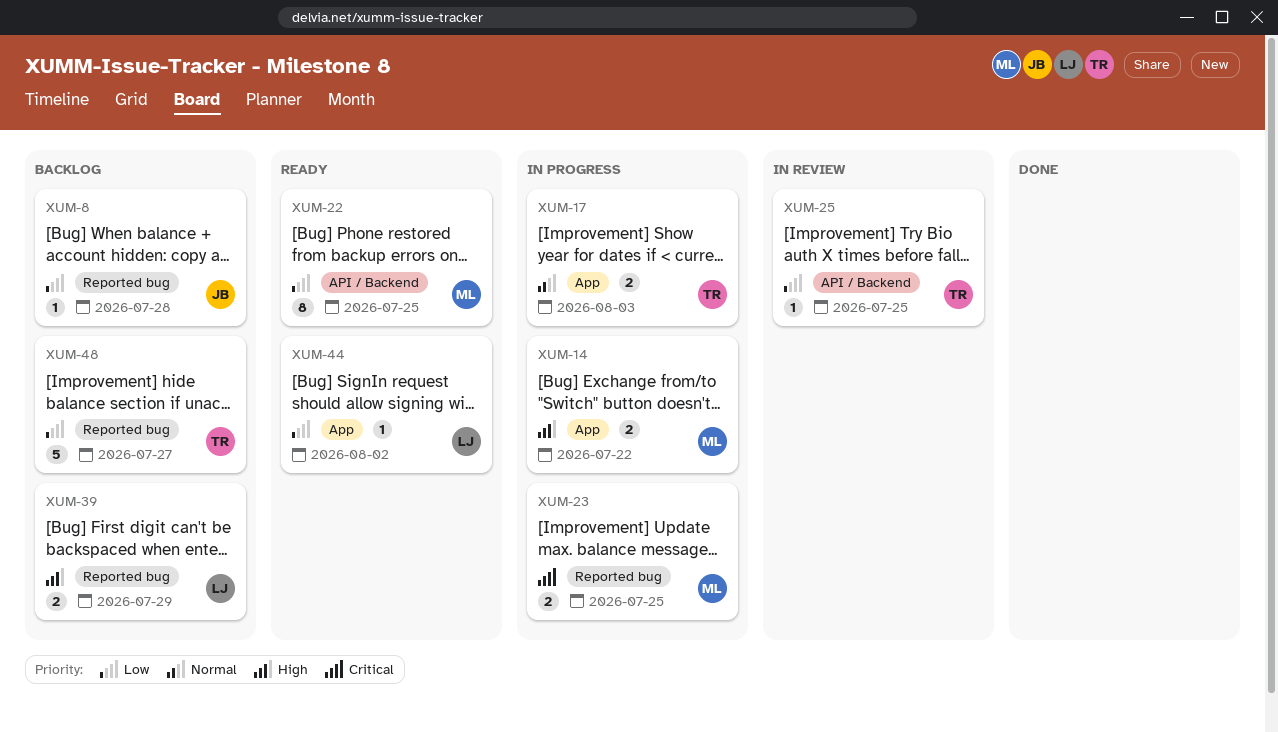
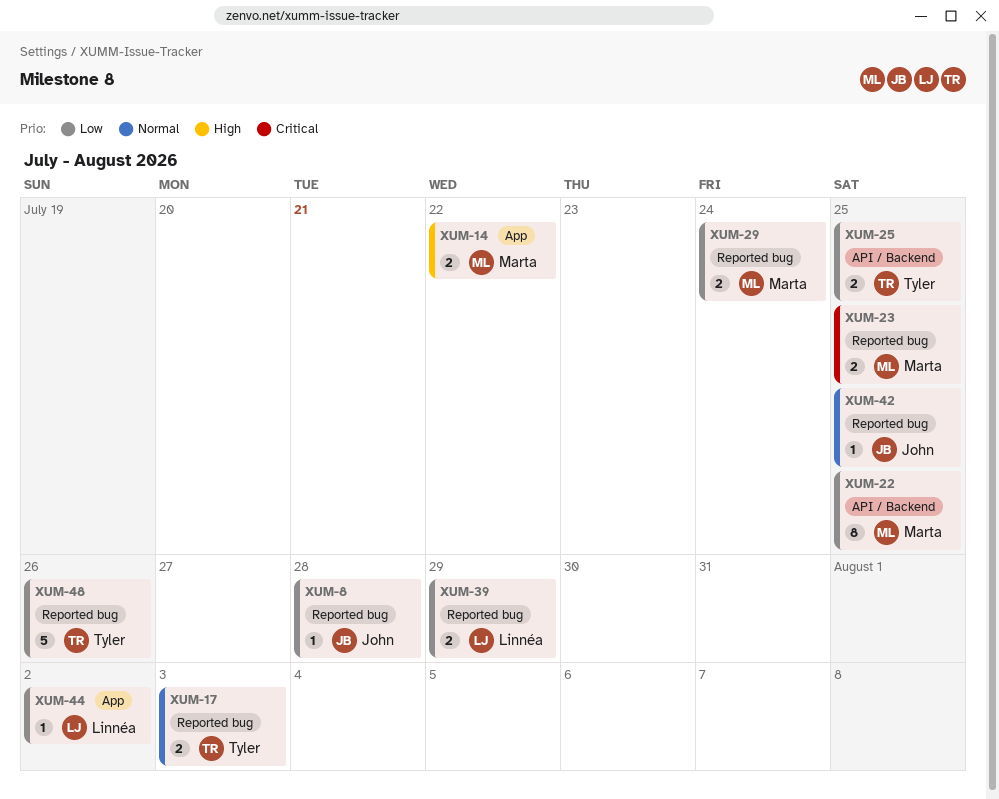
XUM-17, label: App -> Reported bug
XUM-25, estimate: 1 -> 2
XUM-29: none -> present
XUM-39, priority: High -> Low
XUM-42: none -> present
XUM-48, due: Jul 27 -> Jul 26

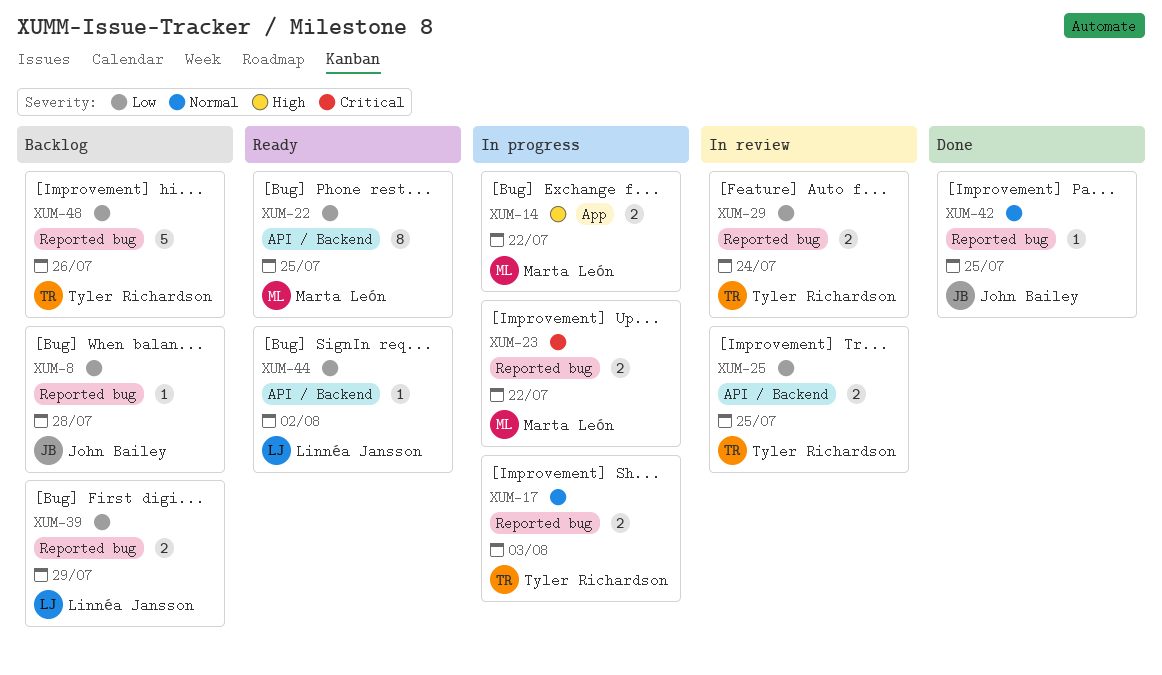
XUM-23, due: Jul 25 -> Jul 22
XUM-29, owner: Marta León -> Tyler Richardson
XUM-44, label: App -> API / Backend

